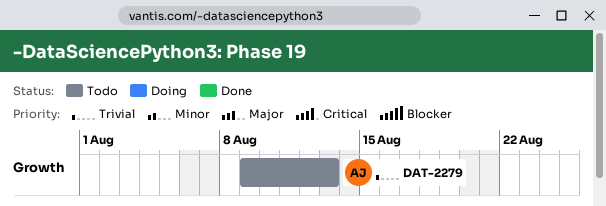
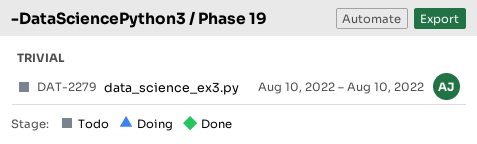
DAT-2279, start: Aug 9 -> Aug 10
DAT-2279, due: Aug 13 -> Aug 10

